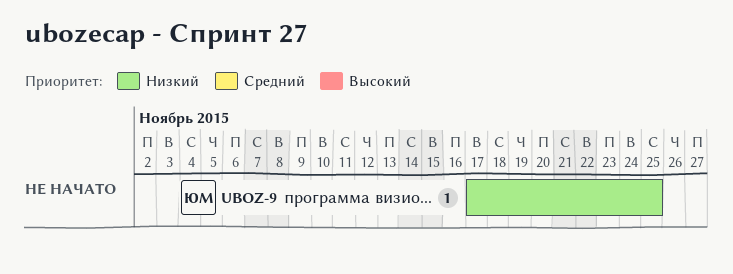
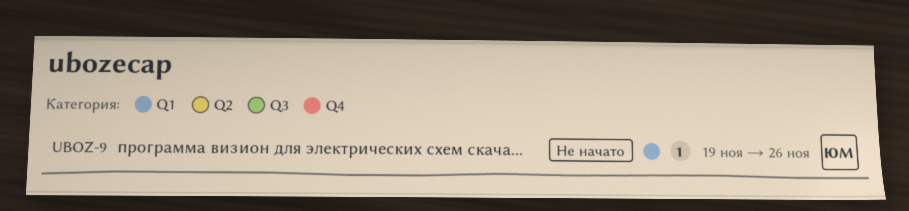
UBOZ-9, start: Nov 17 -> Nov 19
UBOZ-9, due: Nov 25 -> Nov 26

